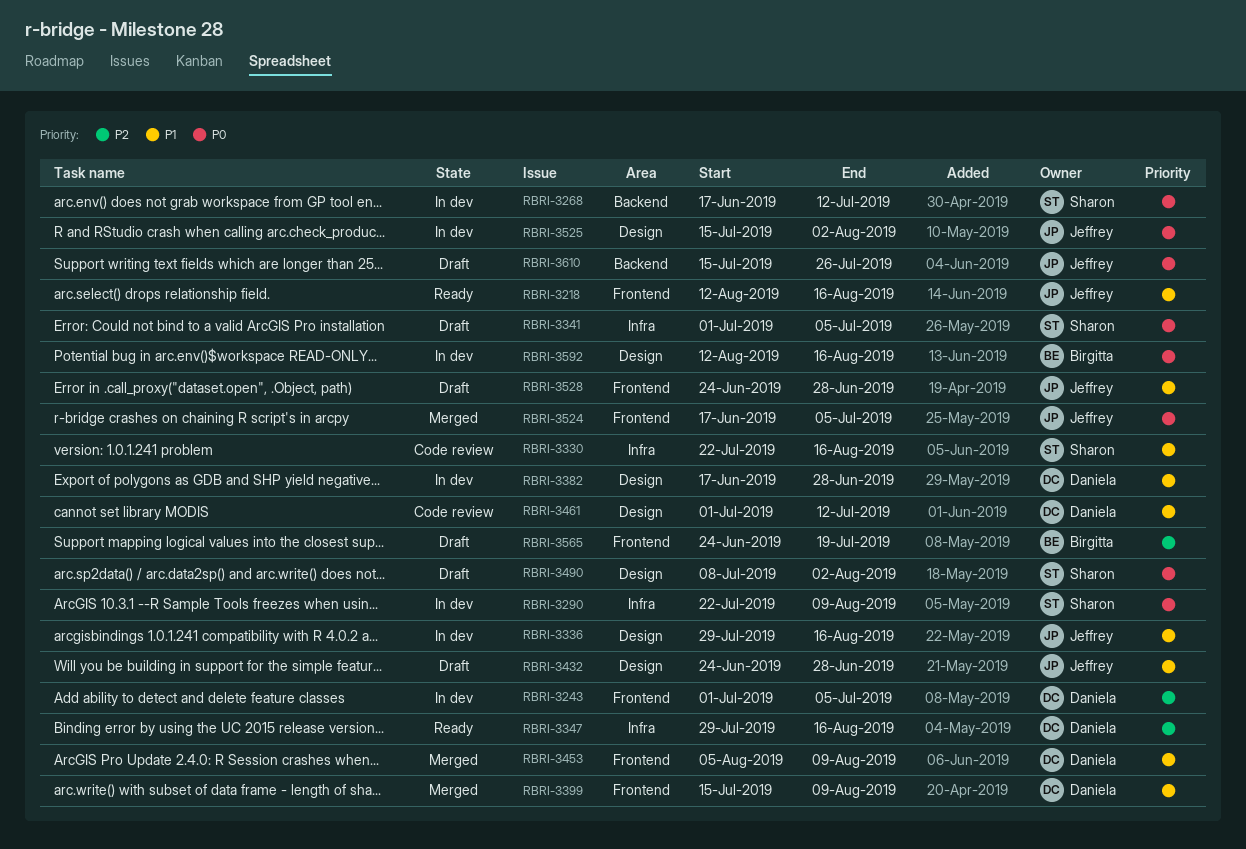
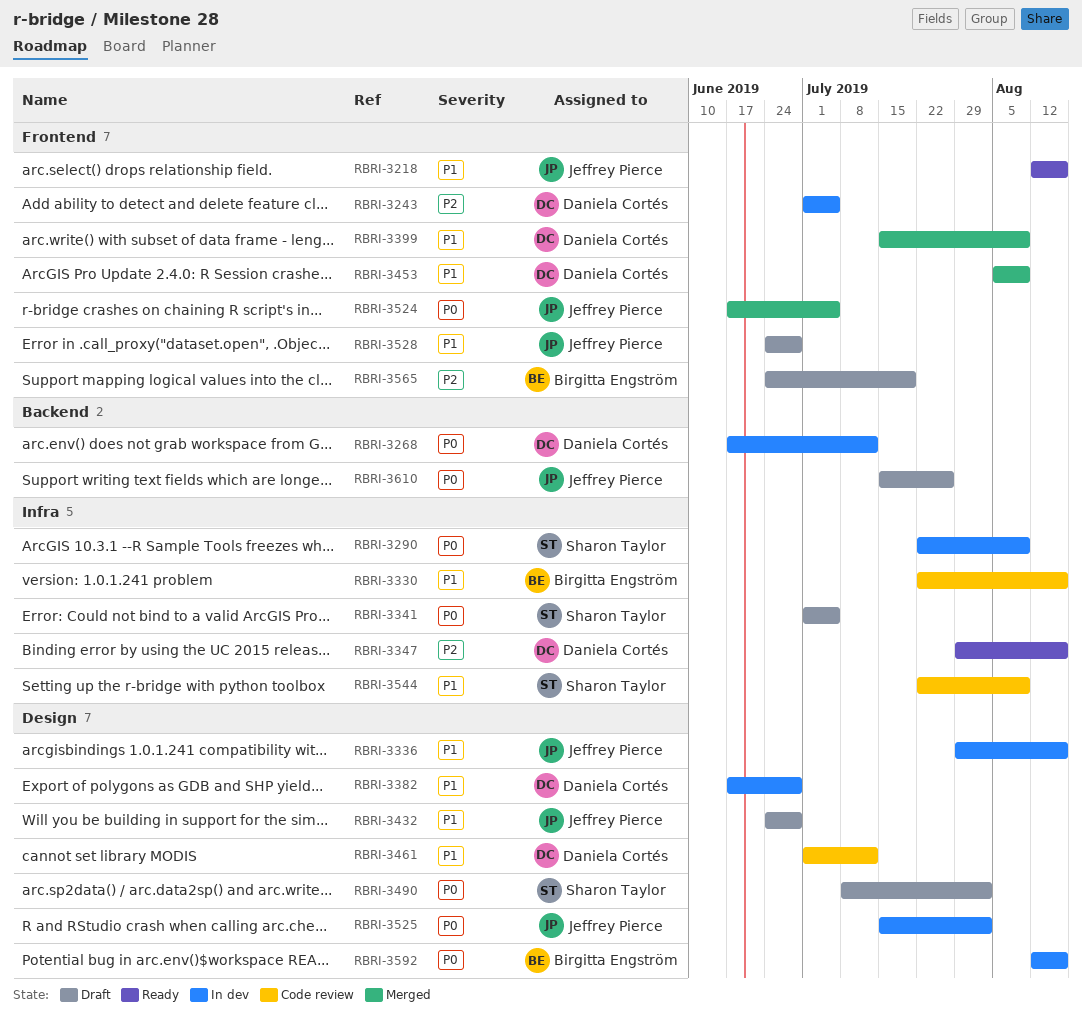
RBRI-3268, owner: Sharon Taylor -> Daniela Cortés
RBRI-3330, owner: Sharon Taylor -> Birgitta Engström
RBRI-3544: none -> present

